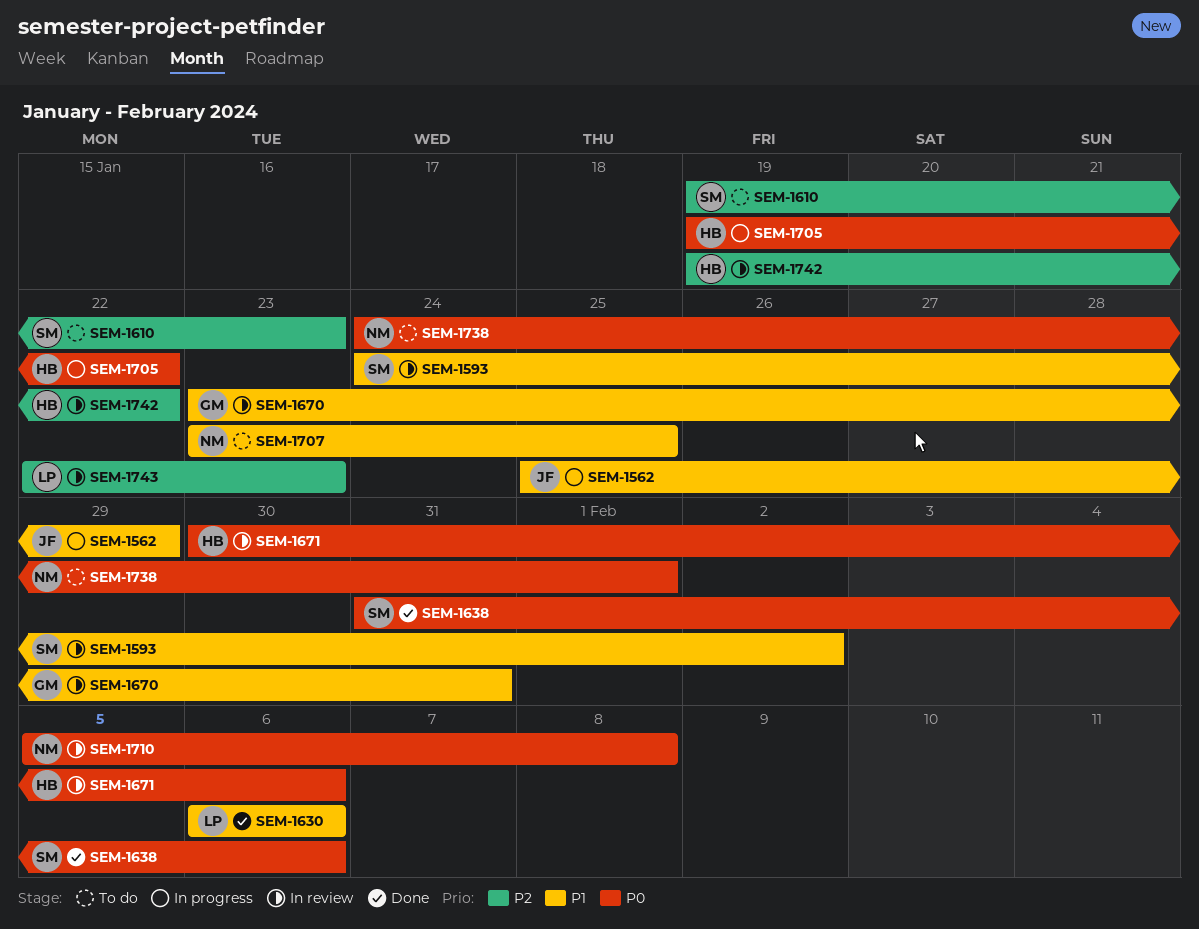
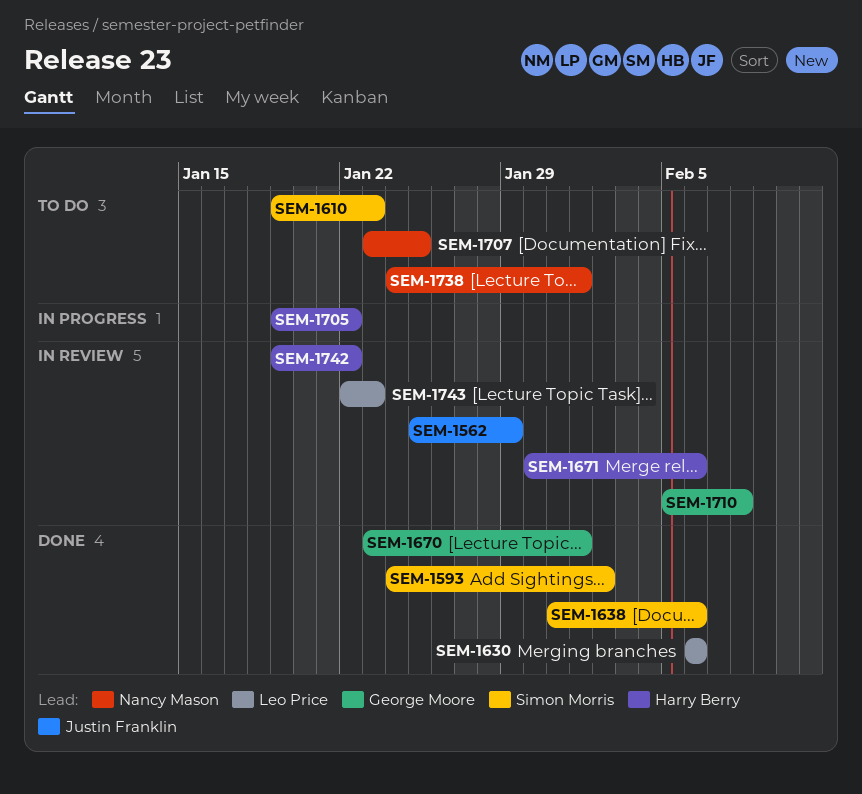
SEM-1562, status: In progress -> In review
SEM-1593, status: In review -> Done
SEM-1670, status: In review -> Done
SEM-1670, due: Jan 31 -> Feb 1
SEM-1710, owner: Nancy Mason -> George Moore

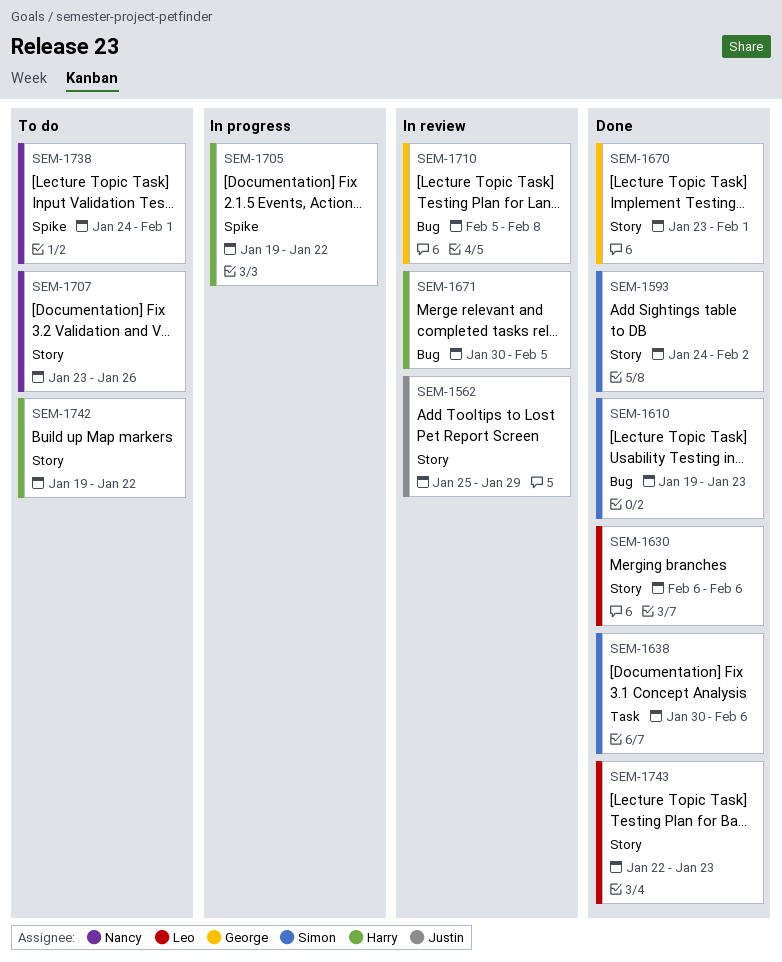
SEM-1610, status: To do -> Done
SEM-1638, start: Jan 31 -> Jan 30
SEM-1671, due: Feb 6 -> Feb 5
SEM-1707, due: Jan 25 -> Jan 26
SEM-1742, status: In review -> To do
SEM-1743, status: In review -> Done

